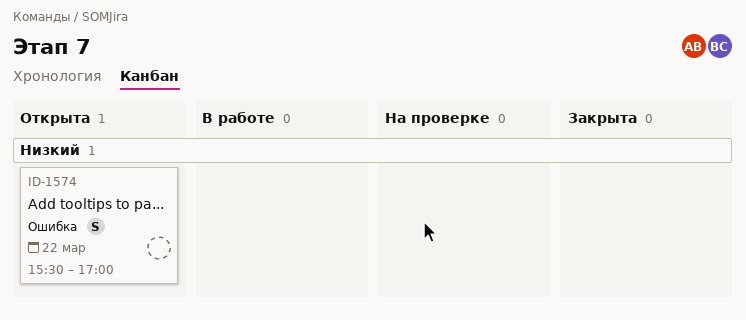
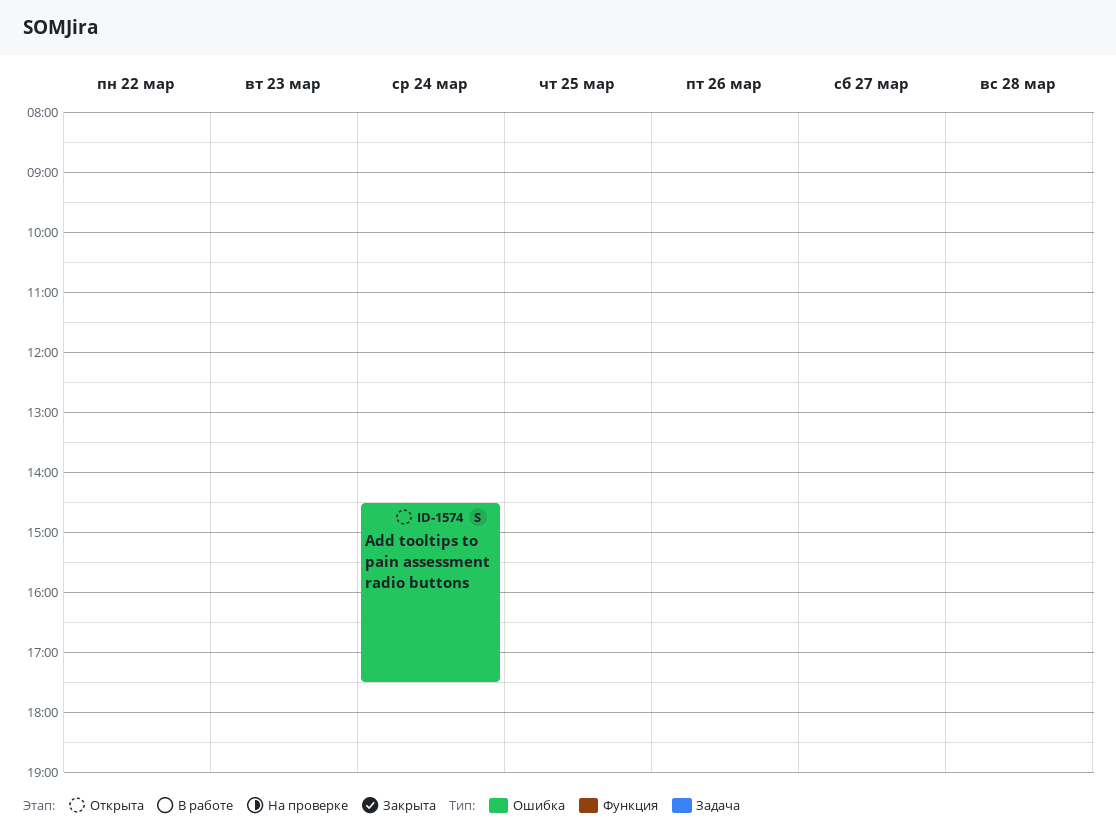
ID-1574, day: Mar 22 -> Mar 24
ID-1574, begins: 15:30 -> 14:30
ID-1574, ends: 17:00 -> 17:30

